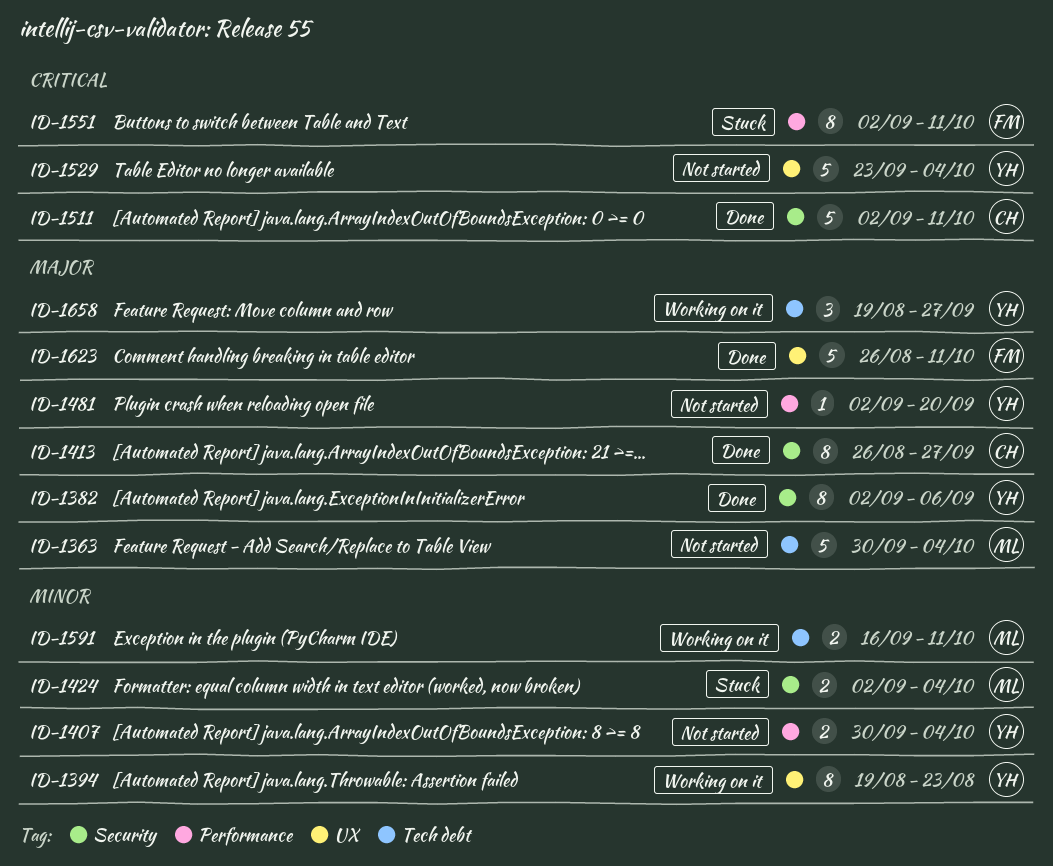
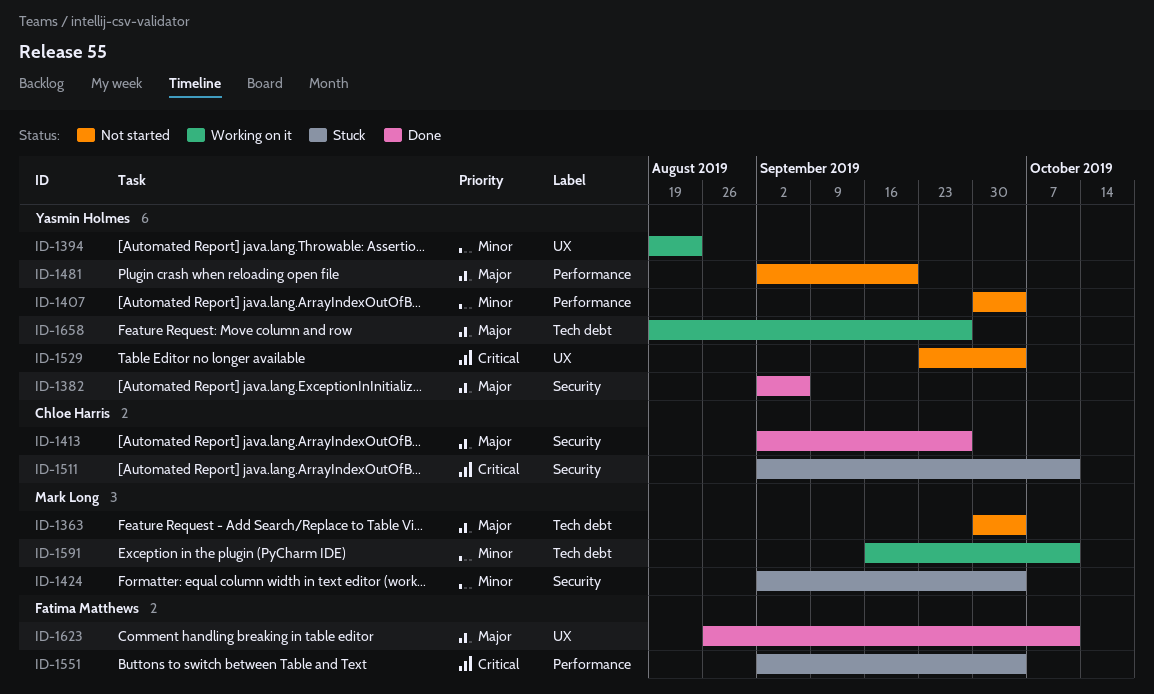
ID-1413, start: Aug 26 -> Sep 2
ID-1511, status: Done -> Stuck
ID-1551, due: Oct 11 -> Oct 4

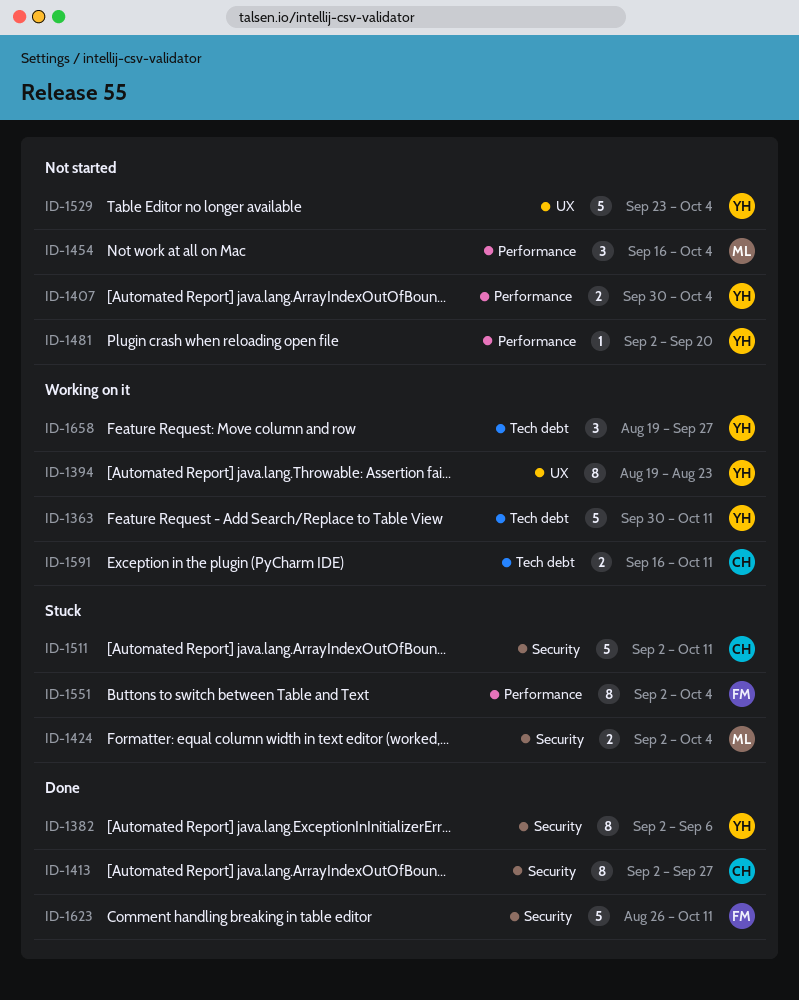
ID-1363, status: Not started -> Working on it
ID-1363, owner: Mark Long -> Yasmin Holmes
ID-1363, due: Oct 4 -> Oct 11
ID-1454: none -> present
ID-1591, owner: Mark Long -> Chloe Harris
ID-1623, label: UX -> Security

